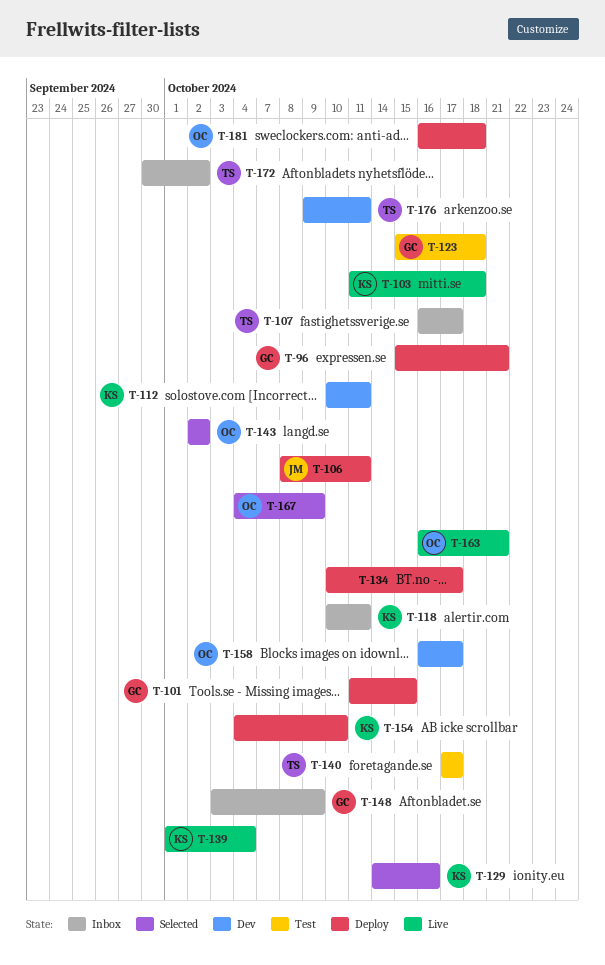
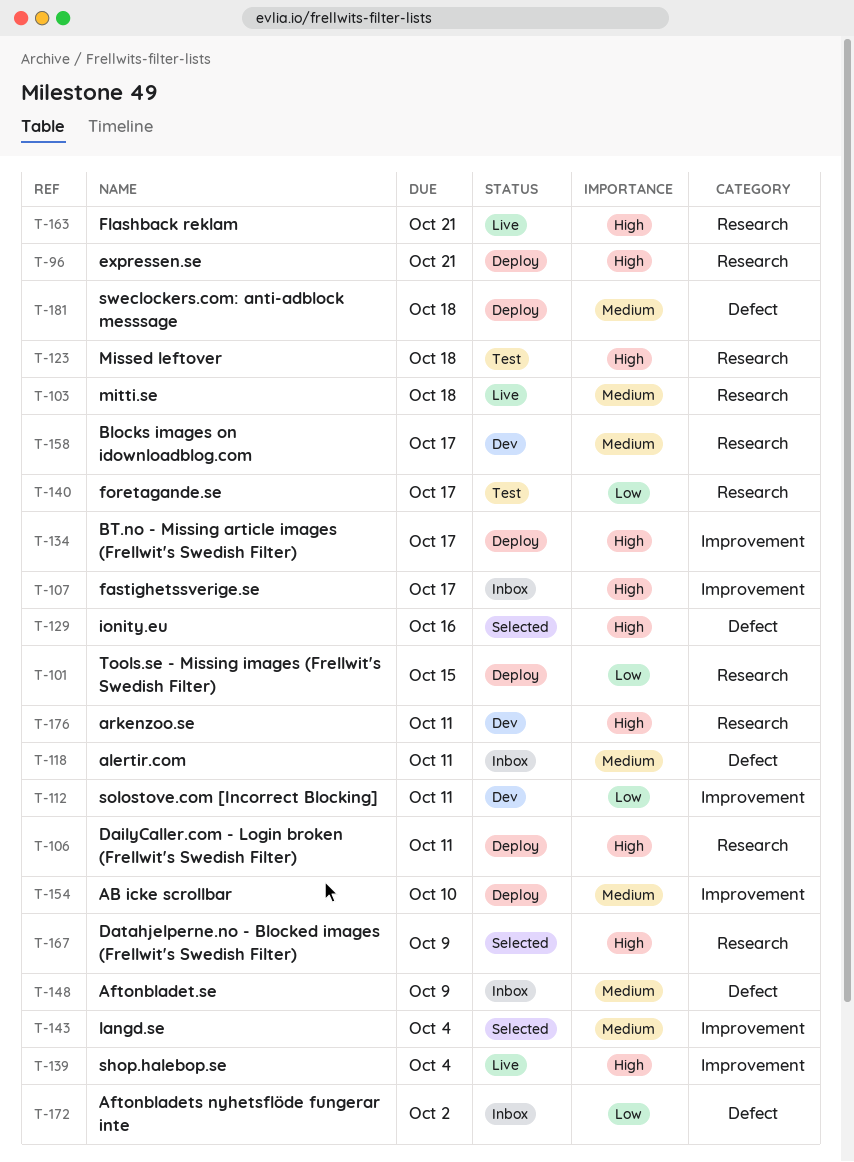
T-143, due: Oct 2 -> Oct 4

